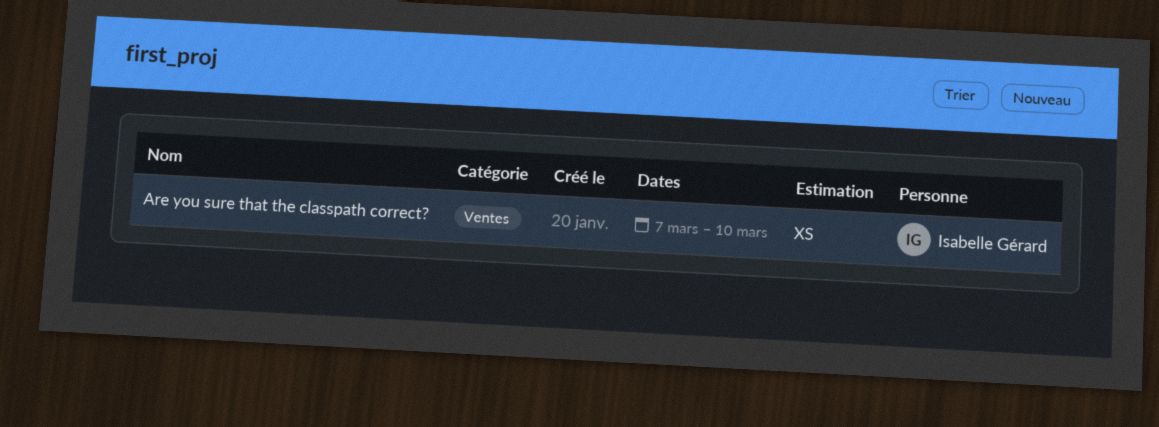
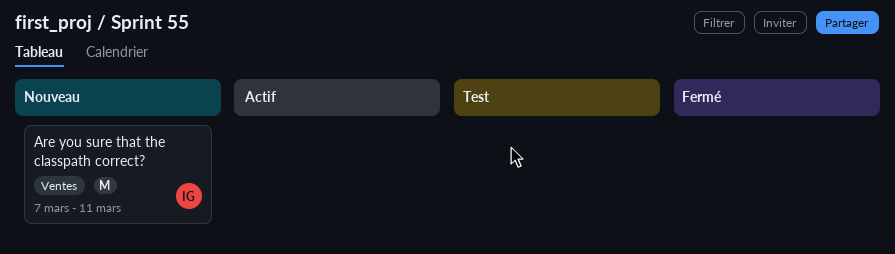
Are you sure that the classpath correct?, estimate: XS -> M
Are you sure that the classpath correct?, due: Mar 10 -> Mar 11

